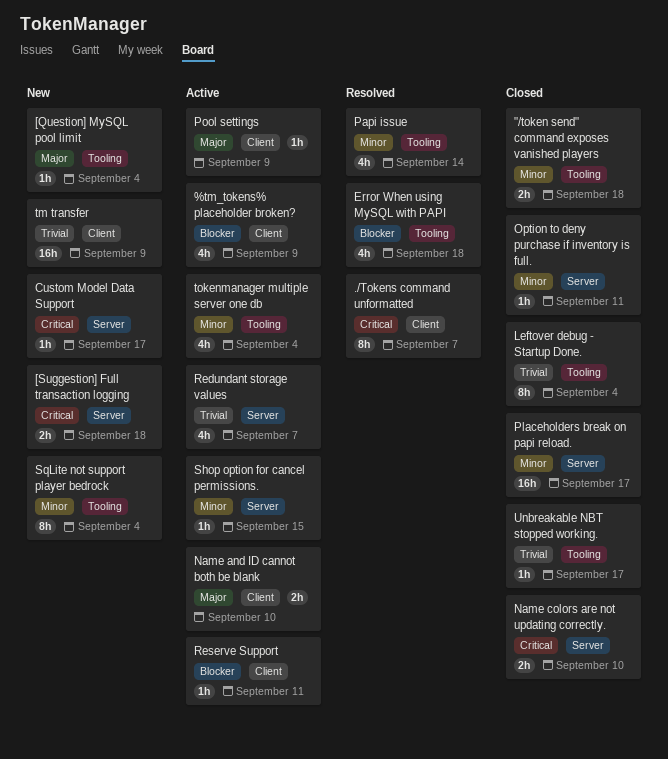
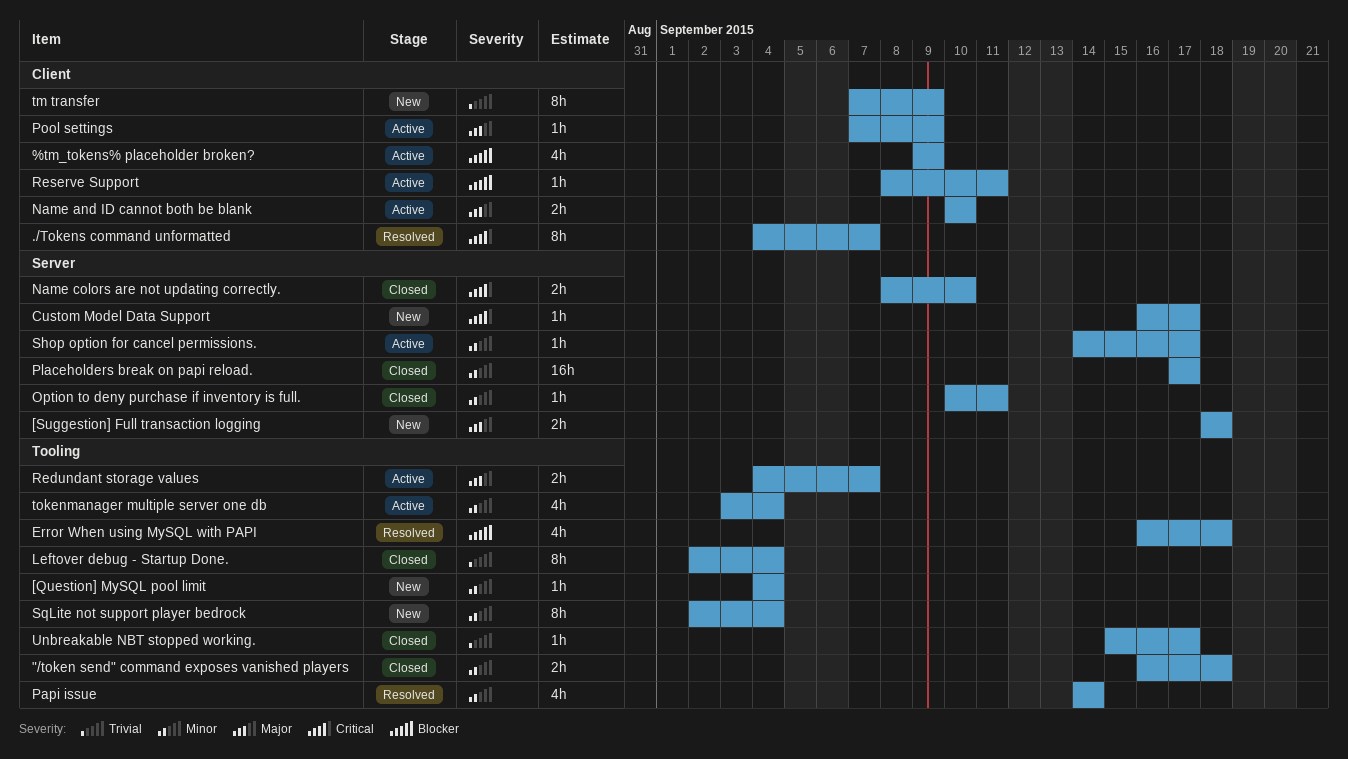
[Question] MySQL pool limit, priority: Major -> Minor
[Suggestion] Full transaction logging, priority: Critical -> Major
Redundant storage values, priority: Trivial -> Major
Redundant storage values, label: Server -> Tooling
Redundant storage values, estimate: 4h -> 2h
Shop option for cancel permissions., due: Sep 15 -> Sep 17
tm transfer, estimate: 16h -> 8h

